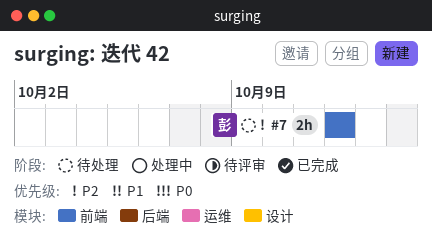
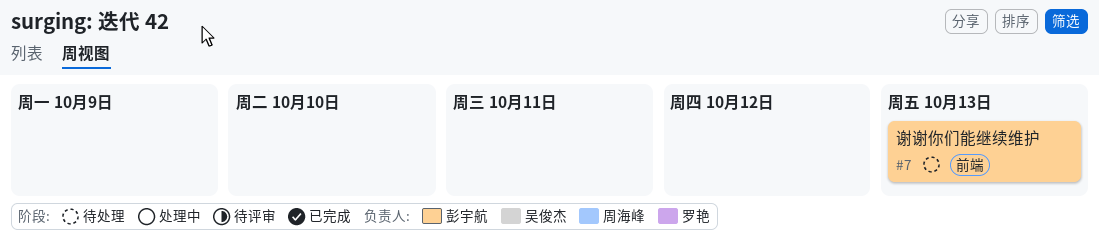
#7, due: Oct 12 -> Oct 13

